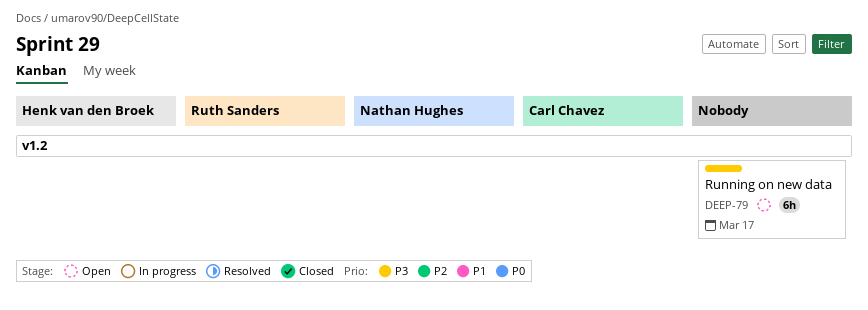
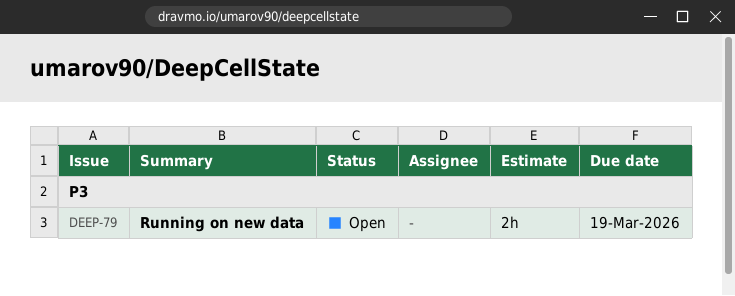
DEEP-79, estimate: 6h -> 2h
DEEP-79, due: Mar 17 -> Mar 19

